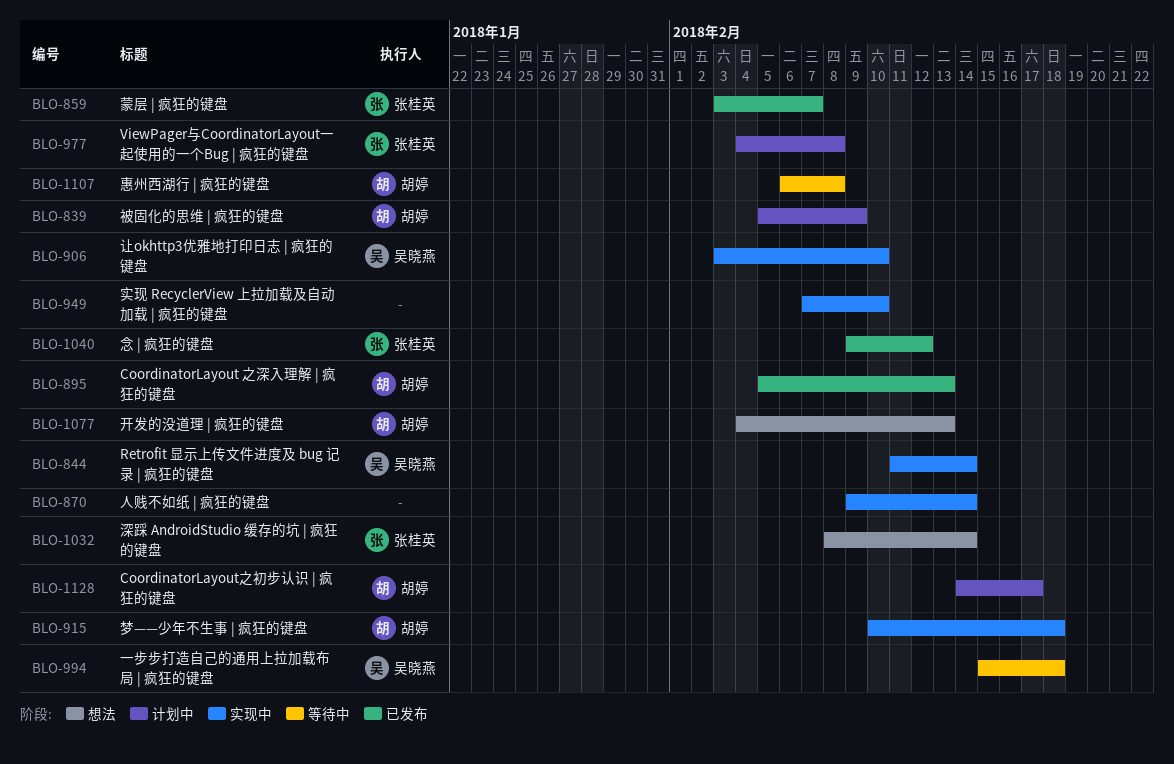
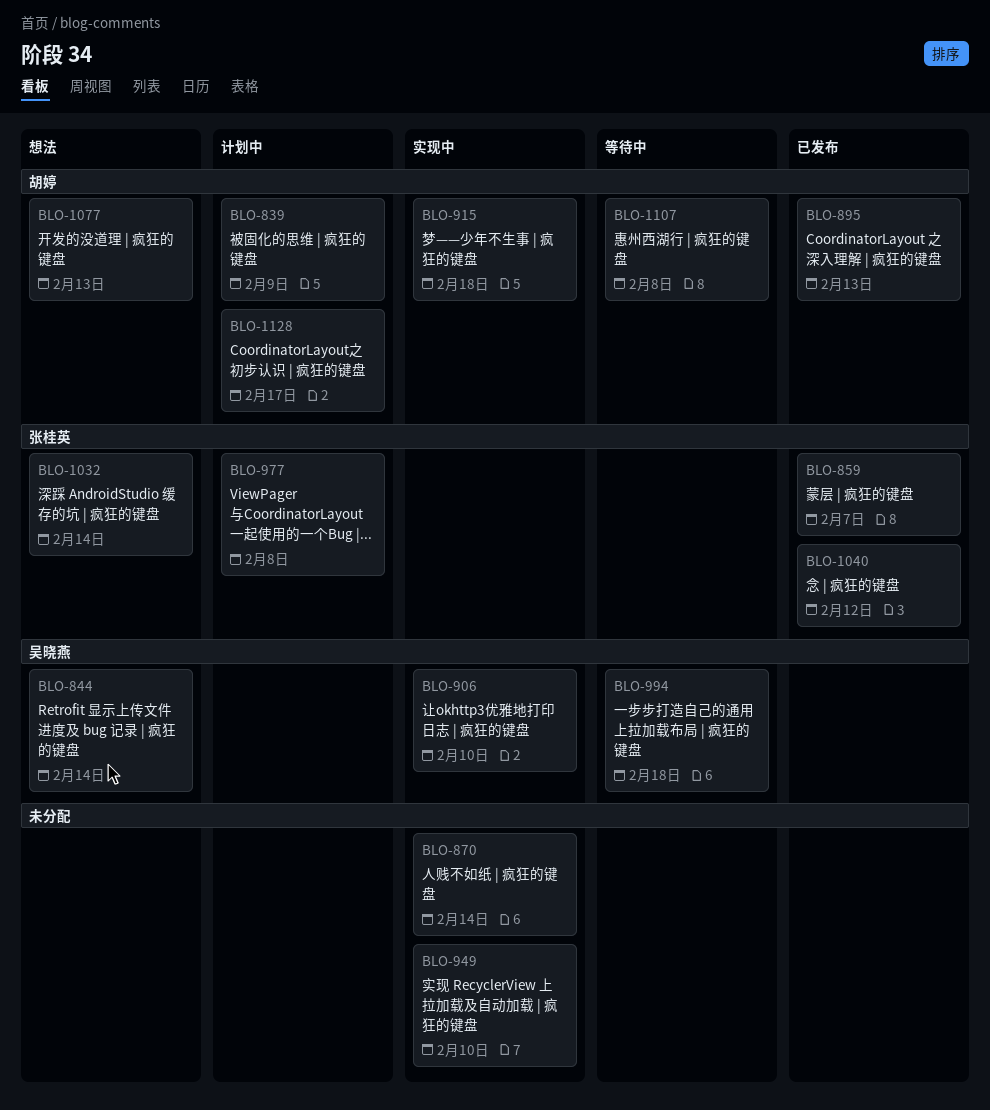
BLO-844, status: 实现中 -> 想法

